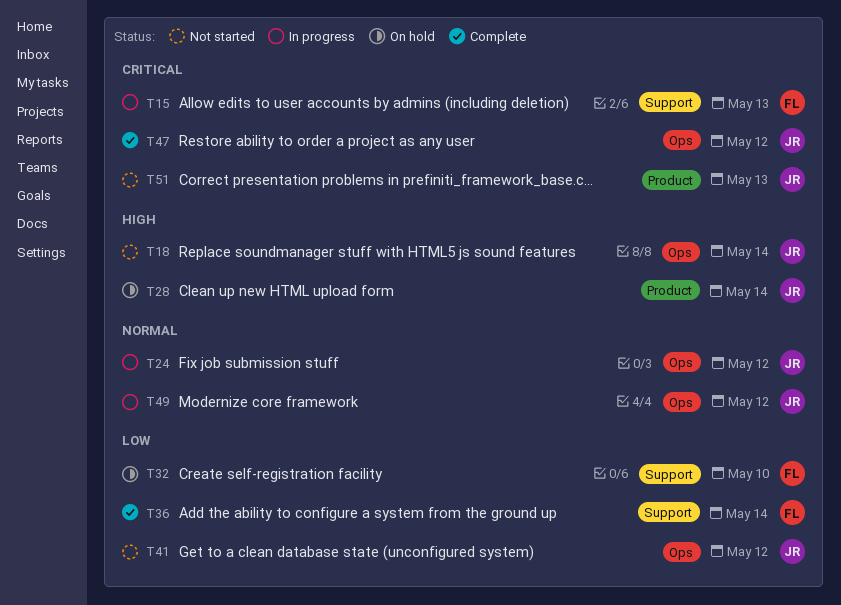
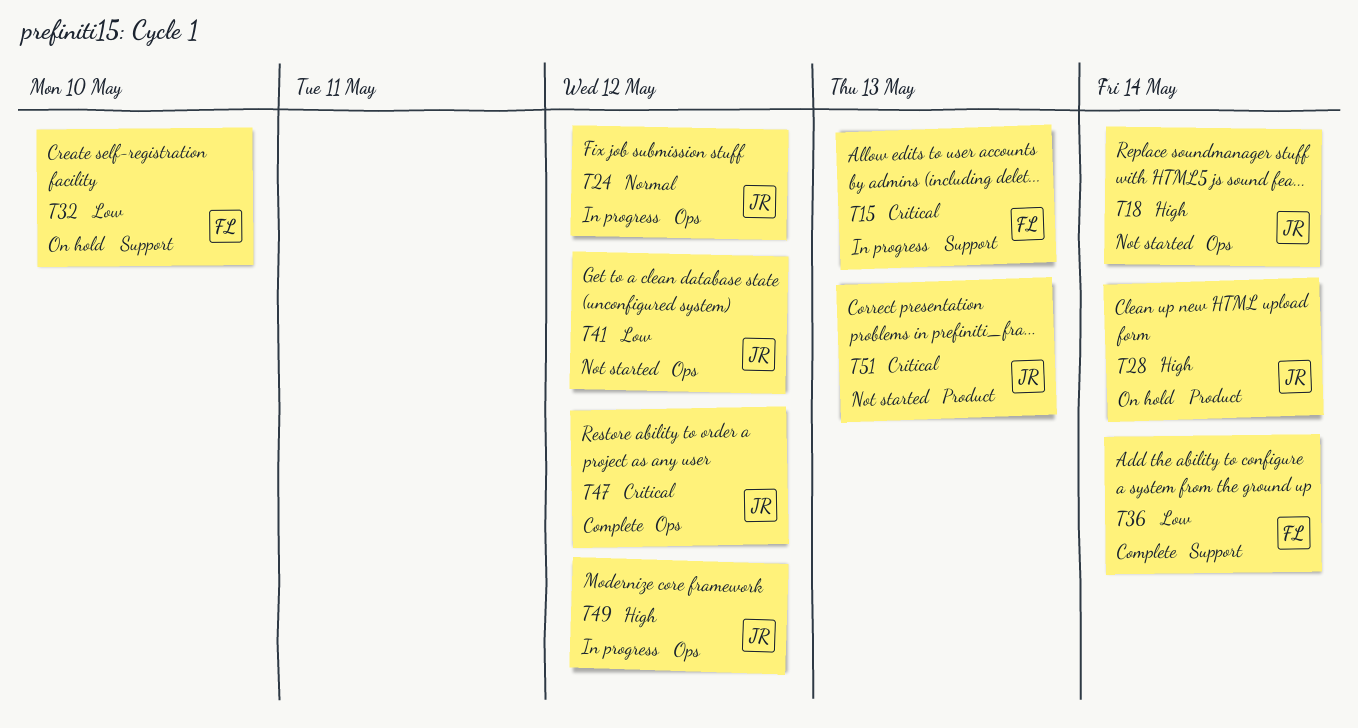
T49, priority: Normal -> High

